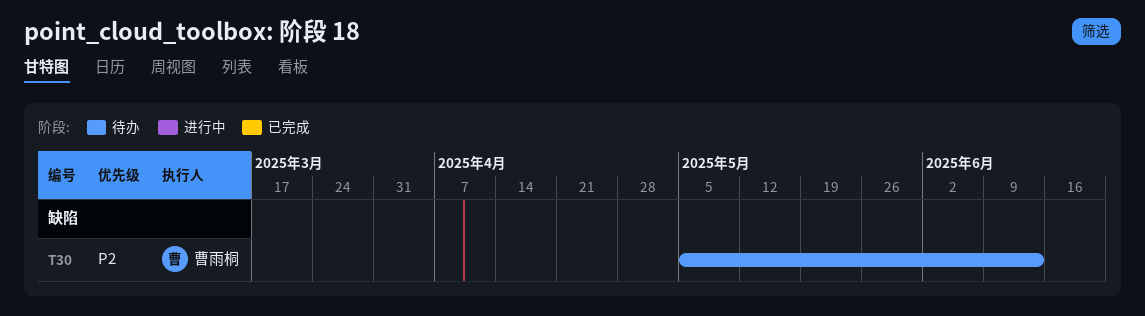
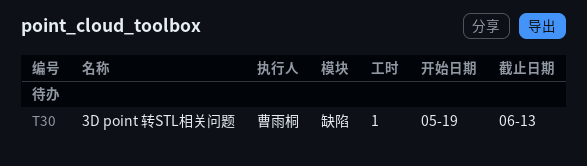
T30, start: May 5 -> May 19

